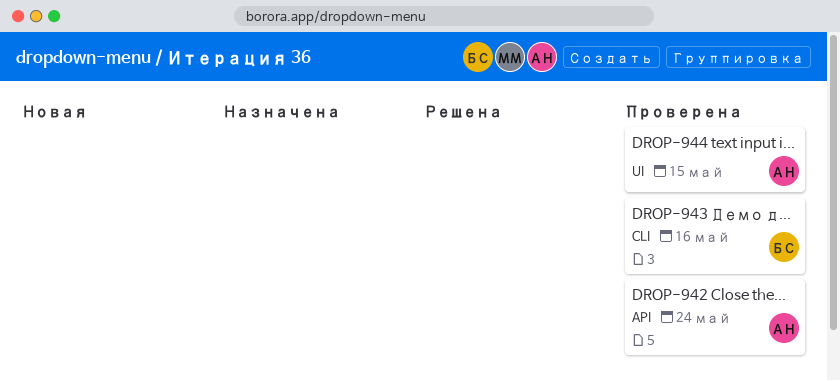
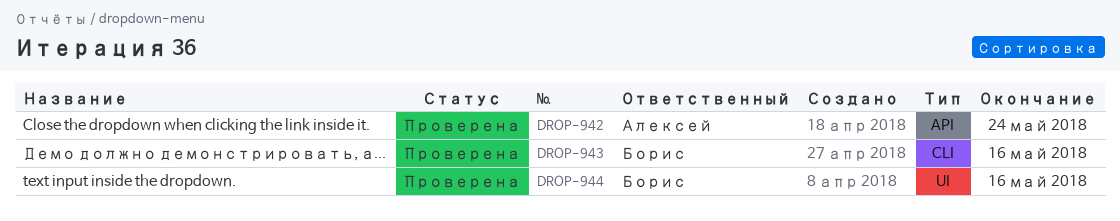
DROP-944, owner: Алексей -> Борис
DROP-944, due: May 15 -> May 16

